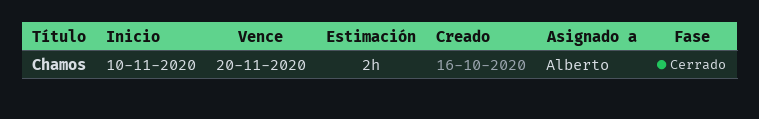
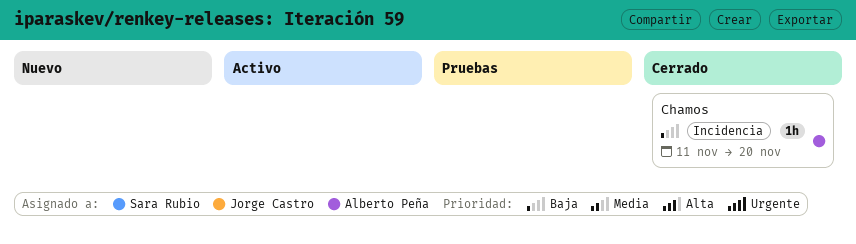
Chamos, estimate: 2h -> 1h
Chamos, start: Nov 10 -> Nov 11

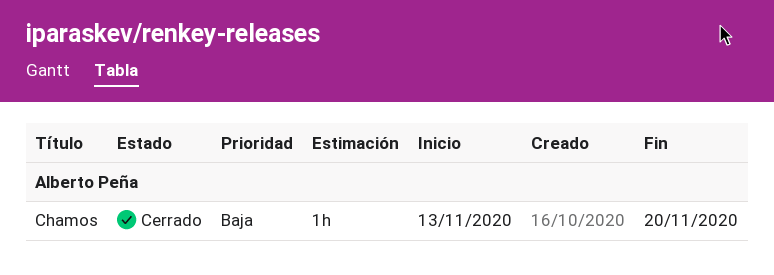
Chamos, start: Nov 11 -> Nov 13

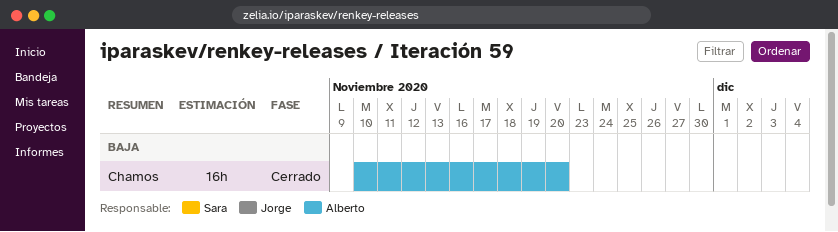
Chamos, estimate: 1h -> 16h
Chamos, start: Nov 13 -> Nov 10

